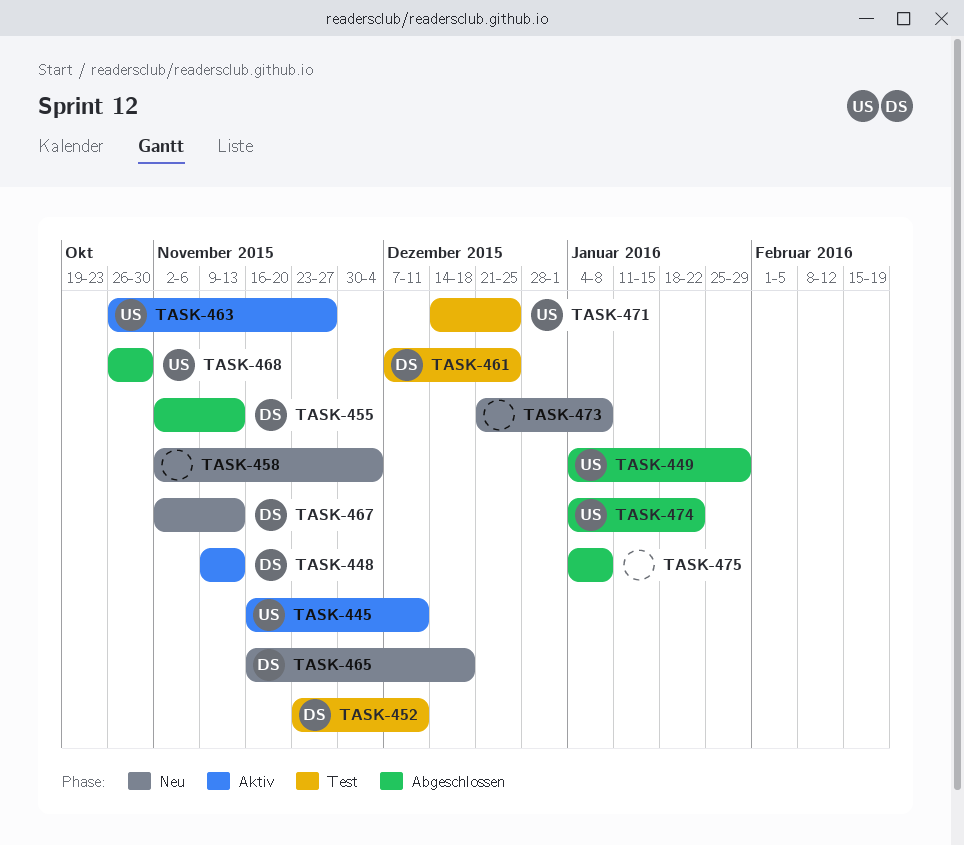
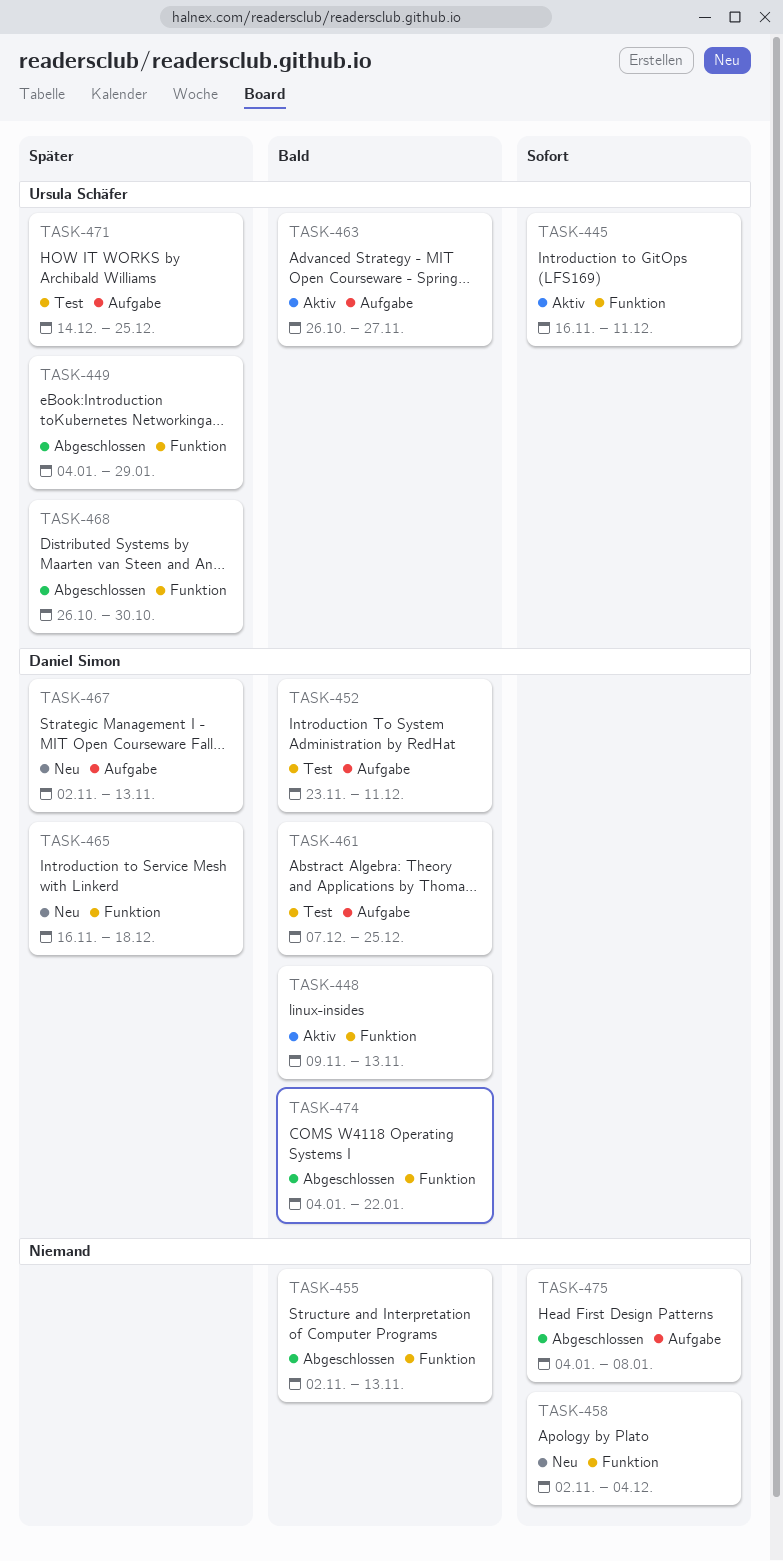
TASK-455, owner: Daniel Simon -> none
TASK-473: present -> none
TASK-474, owner: Ursula Schäfer -> Daniel Simon

